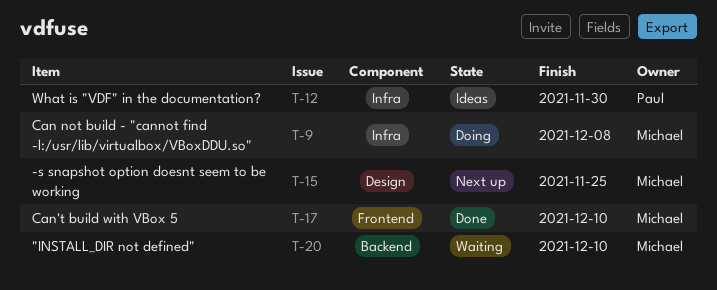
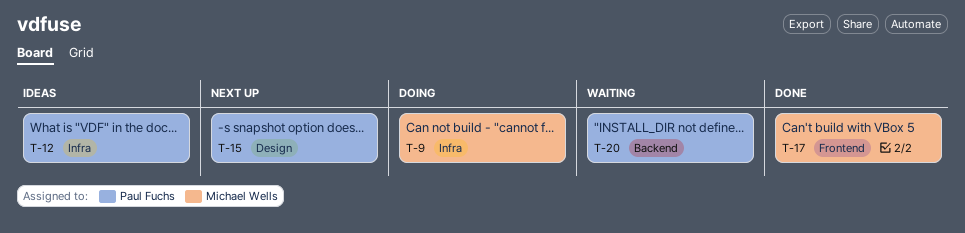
T-15, owner: Michael Wells -> Paul Fuchs
T-20, owner: Michael Wells -> Paul Fuchs

